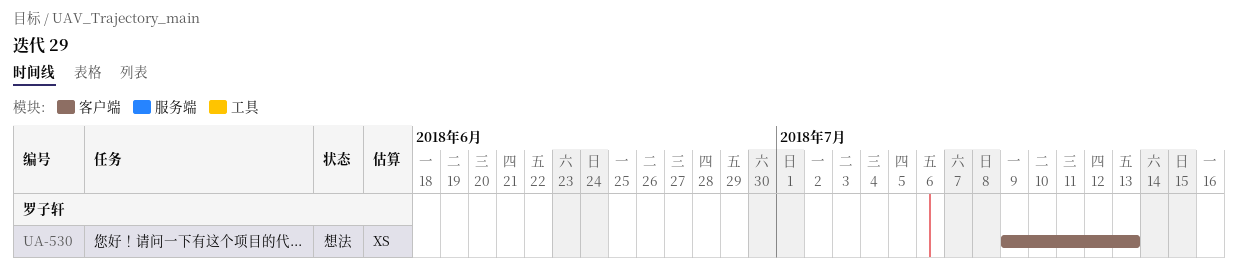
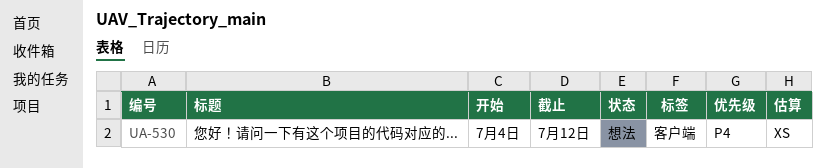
UA-530, start: Jul 9 -> Jul 4
UA-530, due: Jul 13 -> Jul 12

